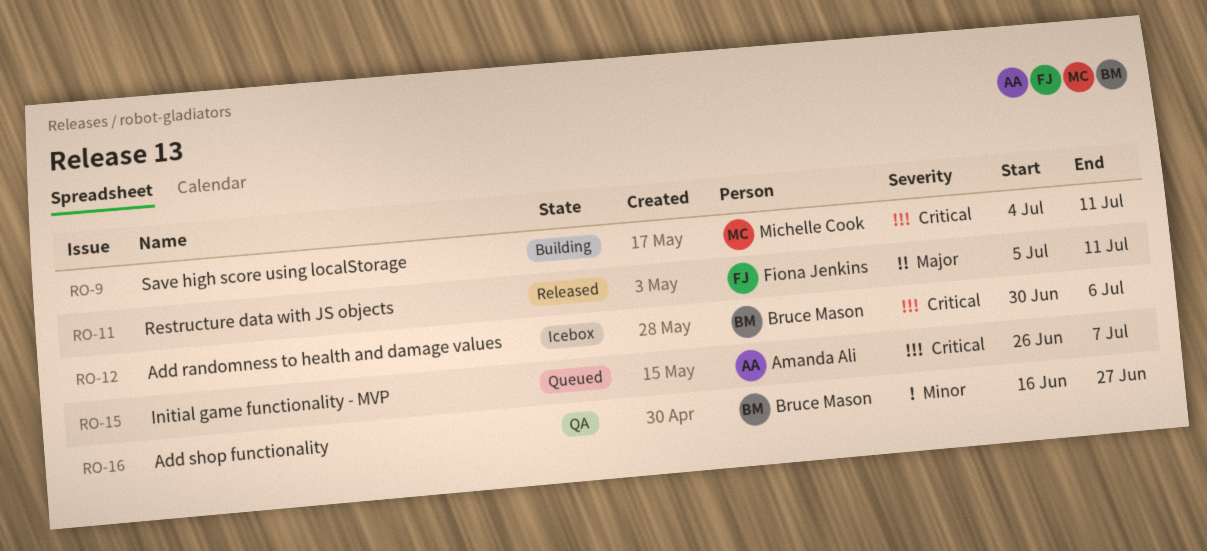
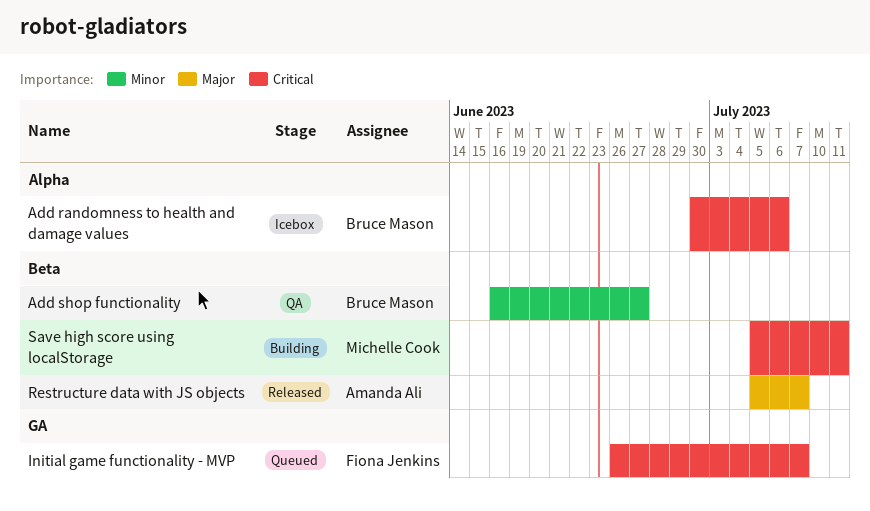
Initial game functionality - MVP, owner: Amanda Ali -> Fiona Jenkins
Restructure data with JS objects, owner: Fiona Jenkins -> Amanda Ali
Restructure data with JS objects, due: Jul 11 -> Jul 7
Save high score using localStorage, start: Jul 4 -> Jul 5

